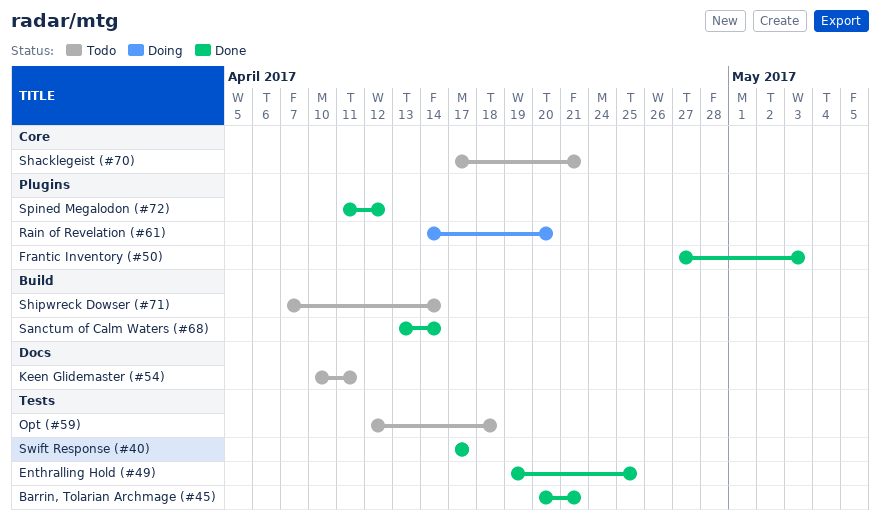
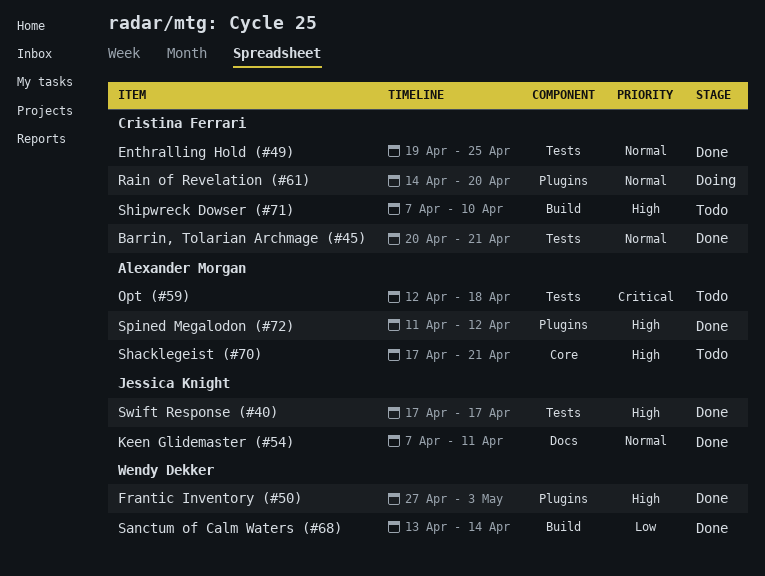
Keen Glidemaster (#54), status: Todo -> Done
Keen Glidemaster (#54), start: Apr 10 -> Apr 7
Shipwreck Dowser (#71), due: Apr 14 -> Apr 10

